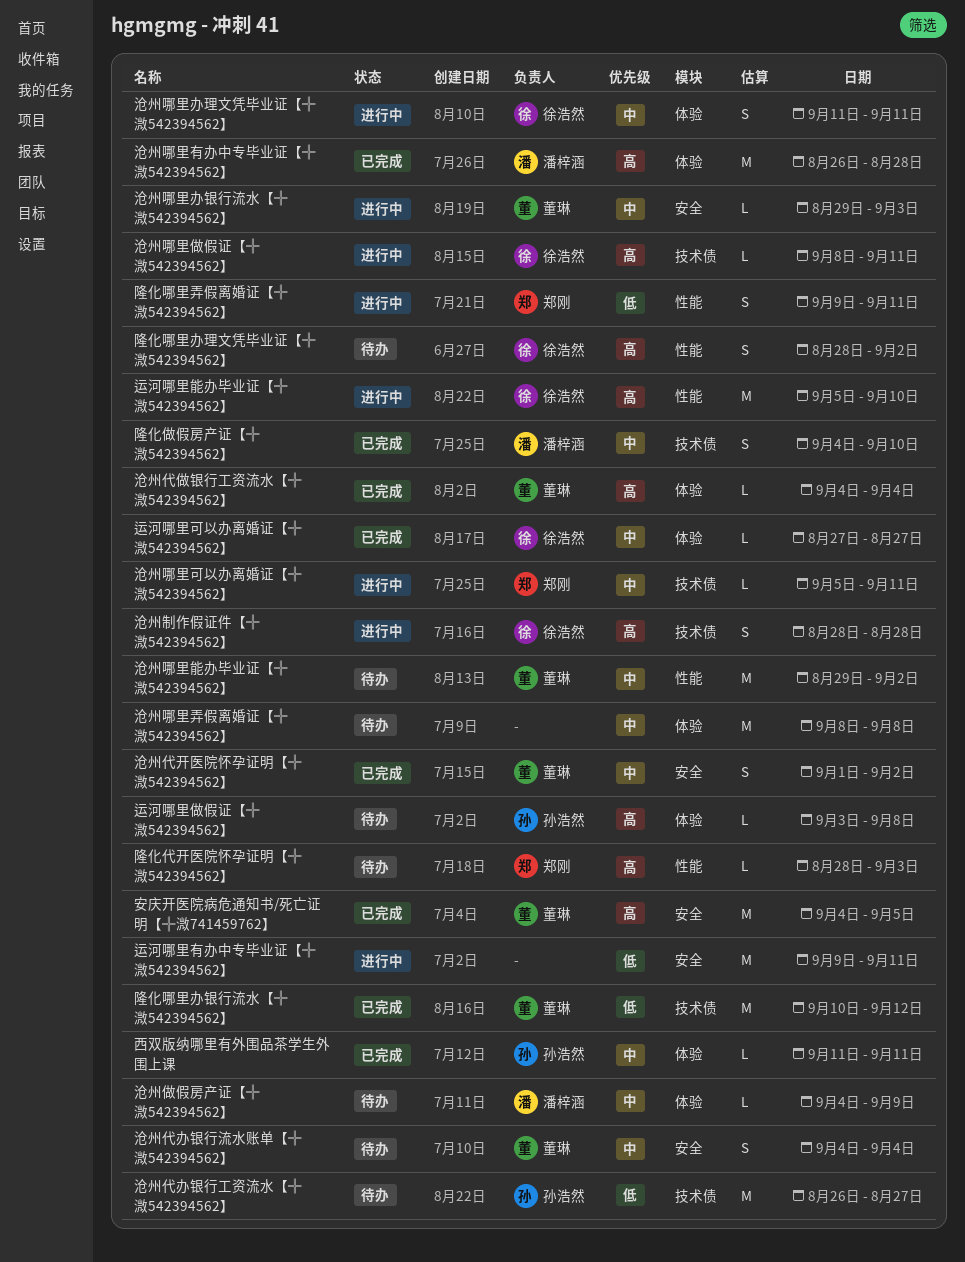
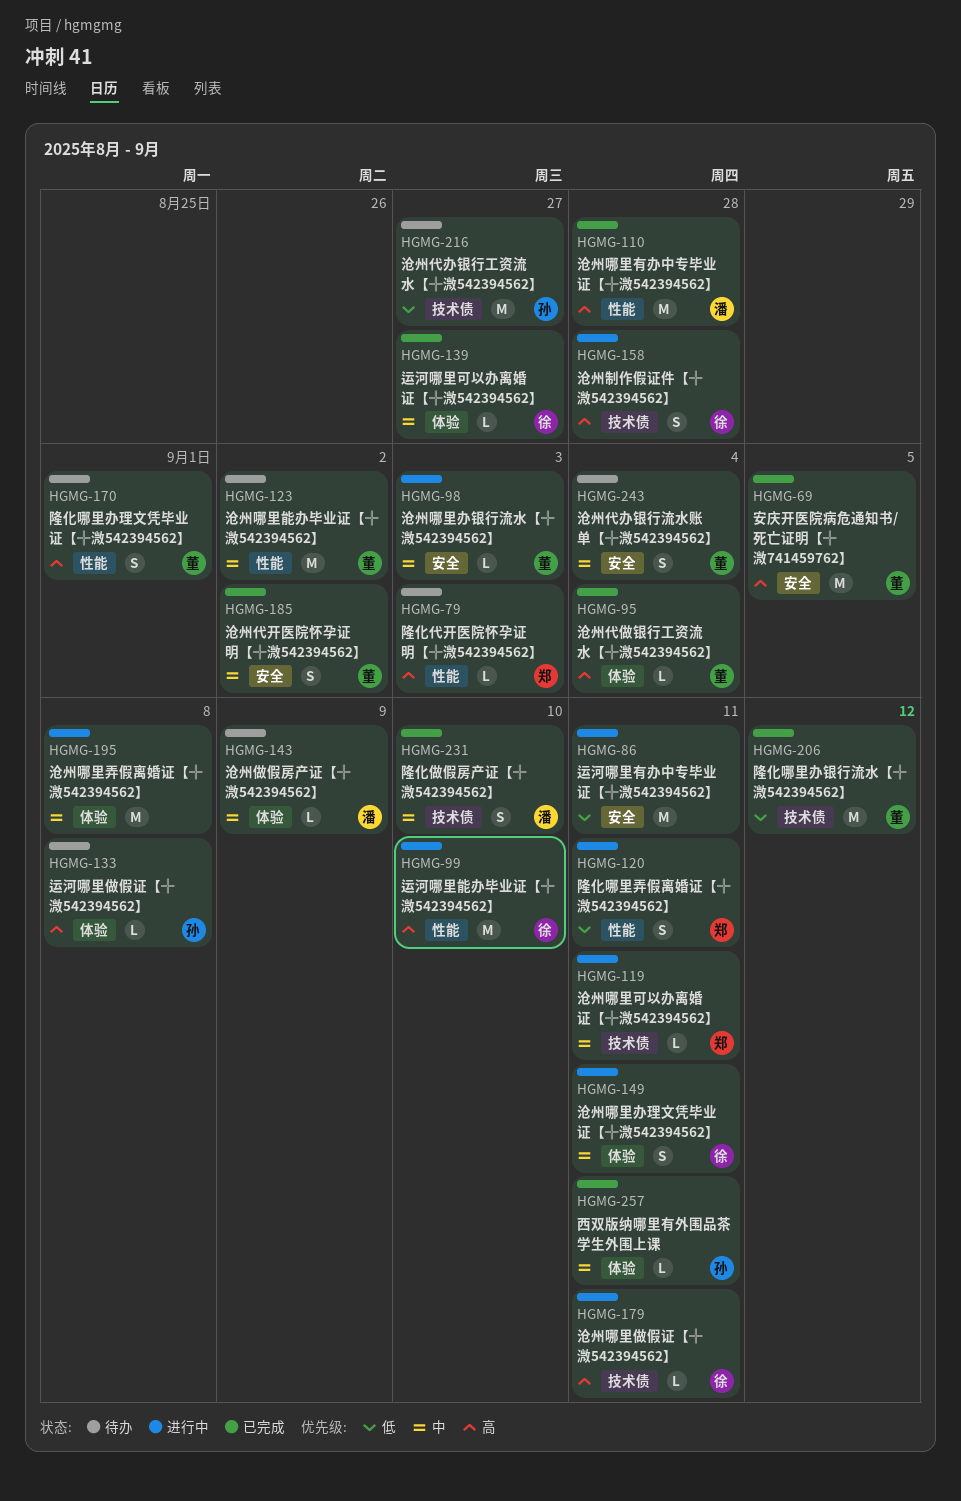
沧州哪里弄假离婚证【╬溦542394562】, status: 待办 -> 进行中
沧州哪里有办中专毕业证【╬溦542394562】, label: 体验 -> 性能
隆化哪里办理文凭毕业证【╬溦542394562】, owner: 徐浩然 -> 董琳
隆化哪里办理文凭毕业证【╬溦542394562】, due: Sep 2 -> Sep 1

